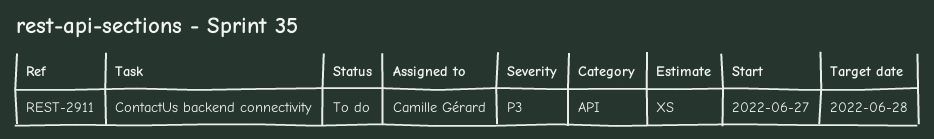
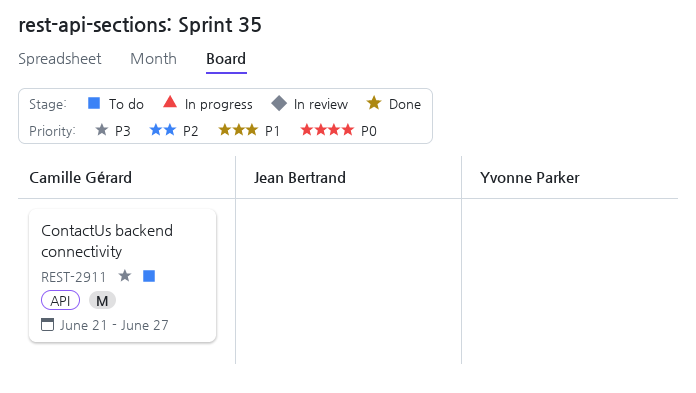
REST-2911, estimate: XS -> M
REST-2911, start: Jun 27 -> Jun 21
REST-2911, due: Jun 28 -> Jun 27

